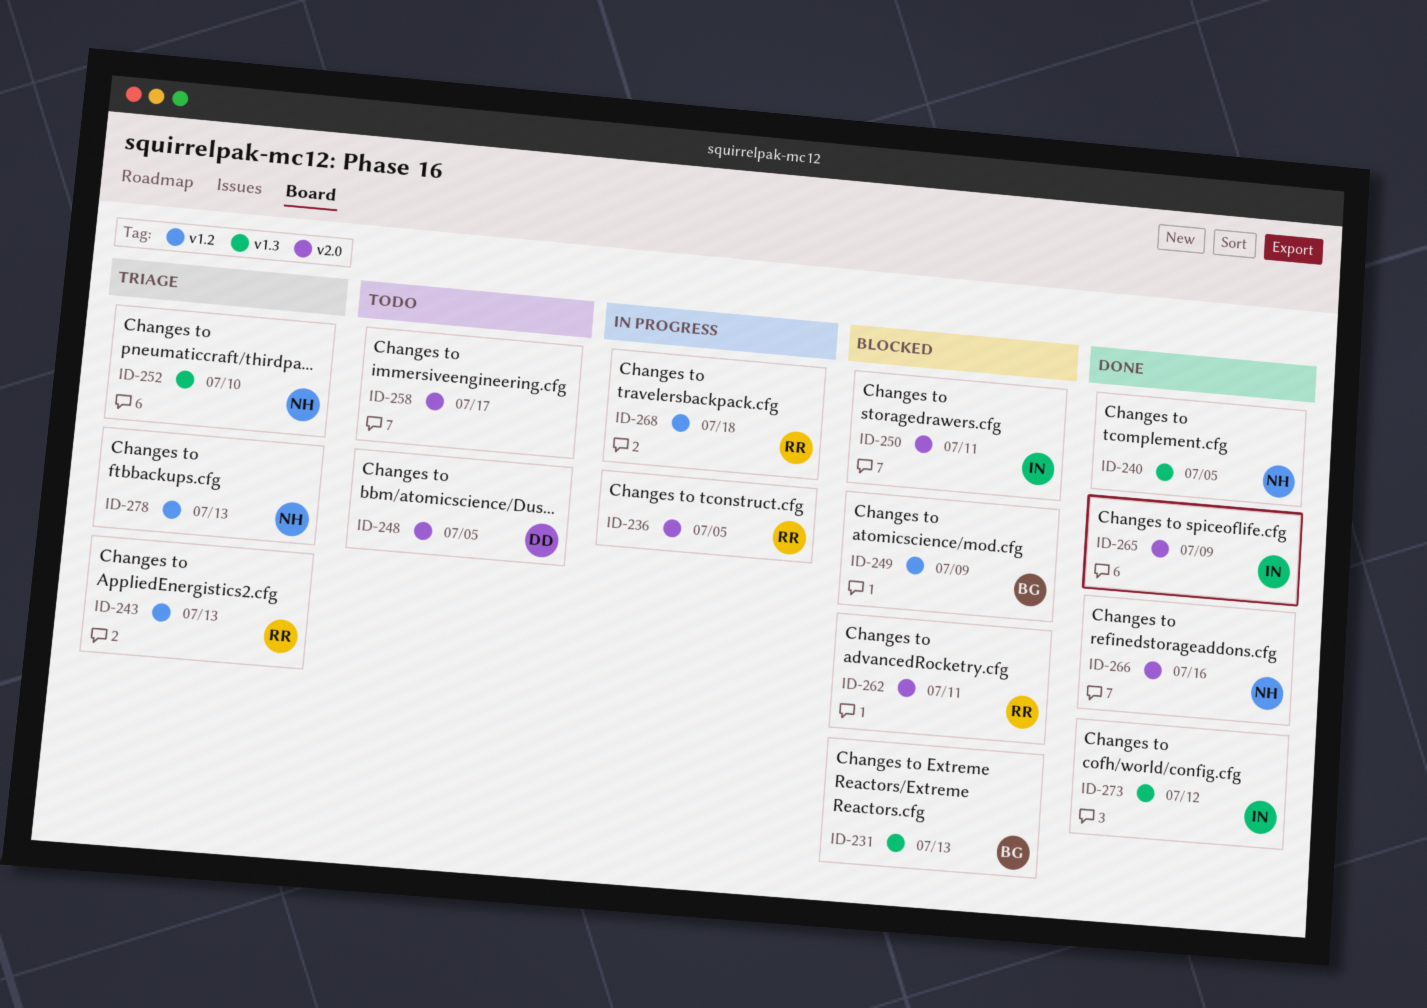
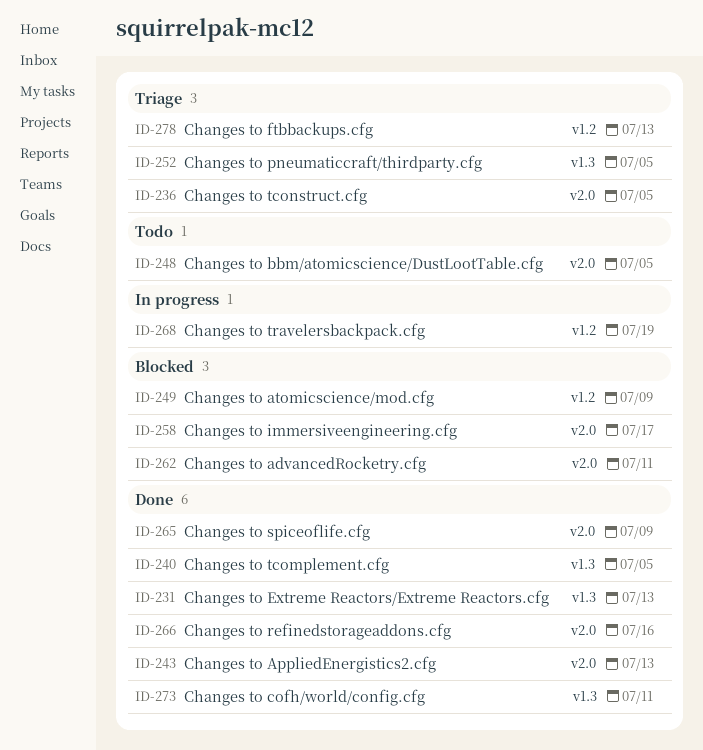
ID-231, status: Blocked -> Done
ID-236, status: In progress -> Triage
ID-243, status: Triage -> Done
ID-243, label: v1.2 -> v2.0
ID-250: present -> none
ID-252, due: Jul 10 -> Jul 5
ID-258, status: Todo -> Blocked
ID-268, due: Jul 18 -> Jul 19
ID-273, due: Jul 12 -> Jul 11

